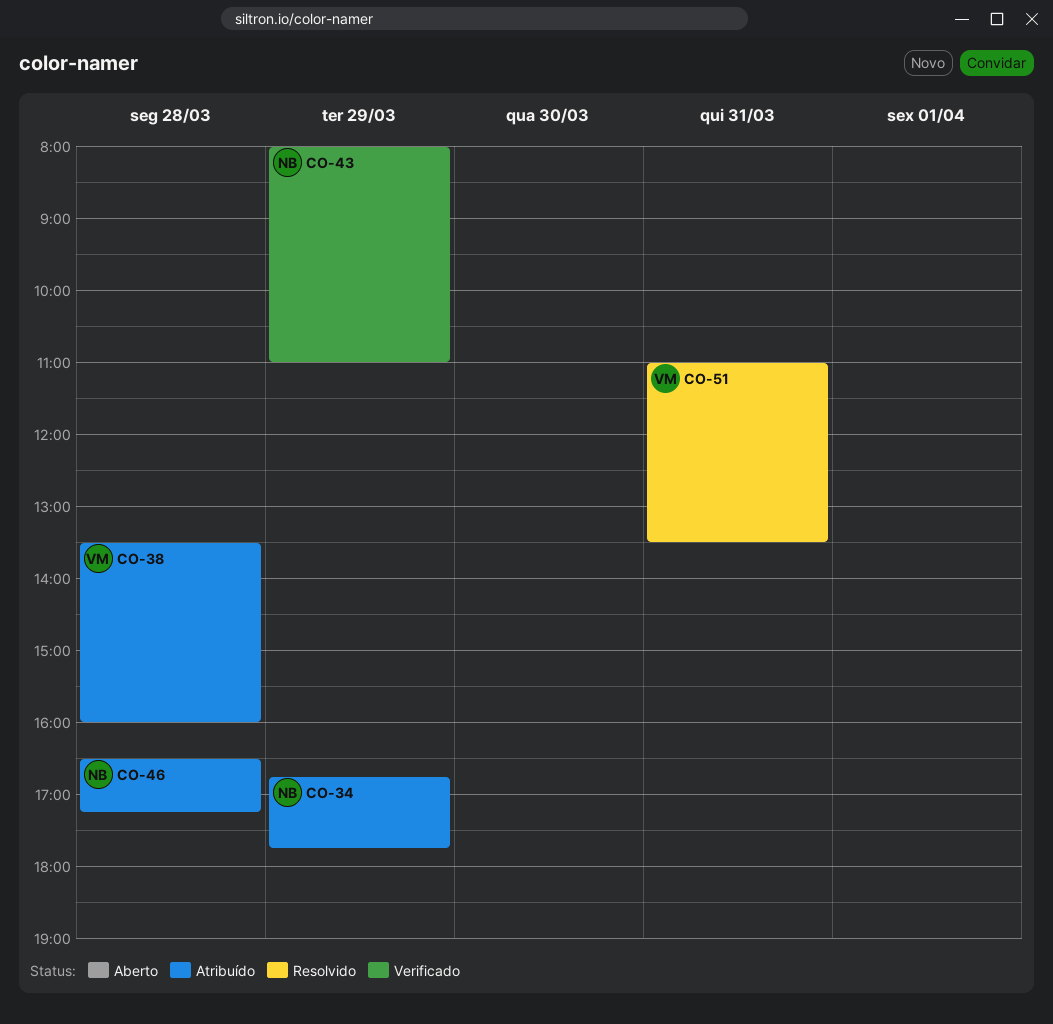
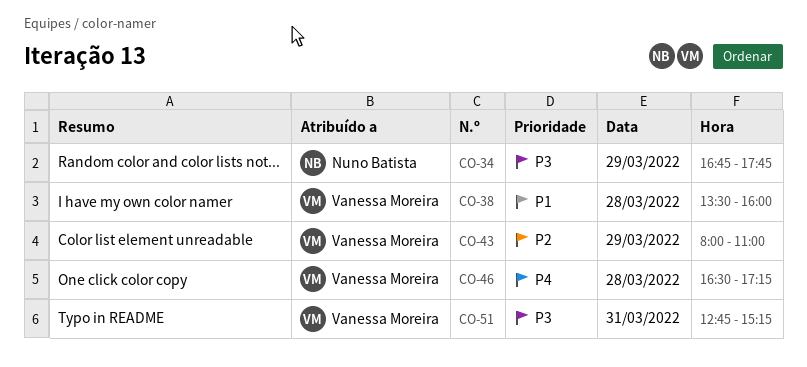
CO-43, owner: Nuno Batista -> Vanessa Moreira
CO-46, owner: Nuno Batista -> Vanessa Moreira
CO-51, begins: 11:00 -> 12:45
CO-51, ends: 13:30 -> 15:15

